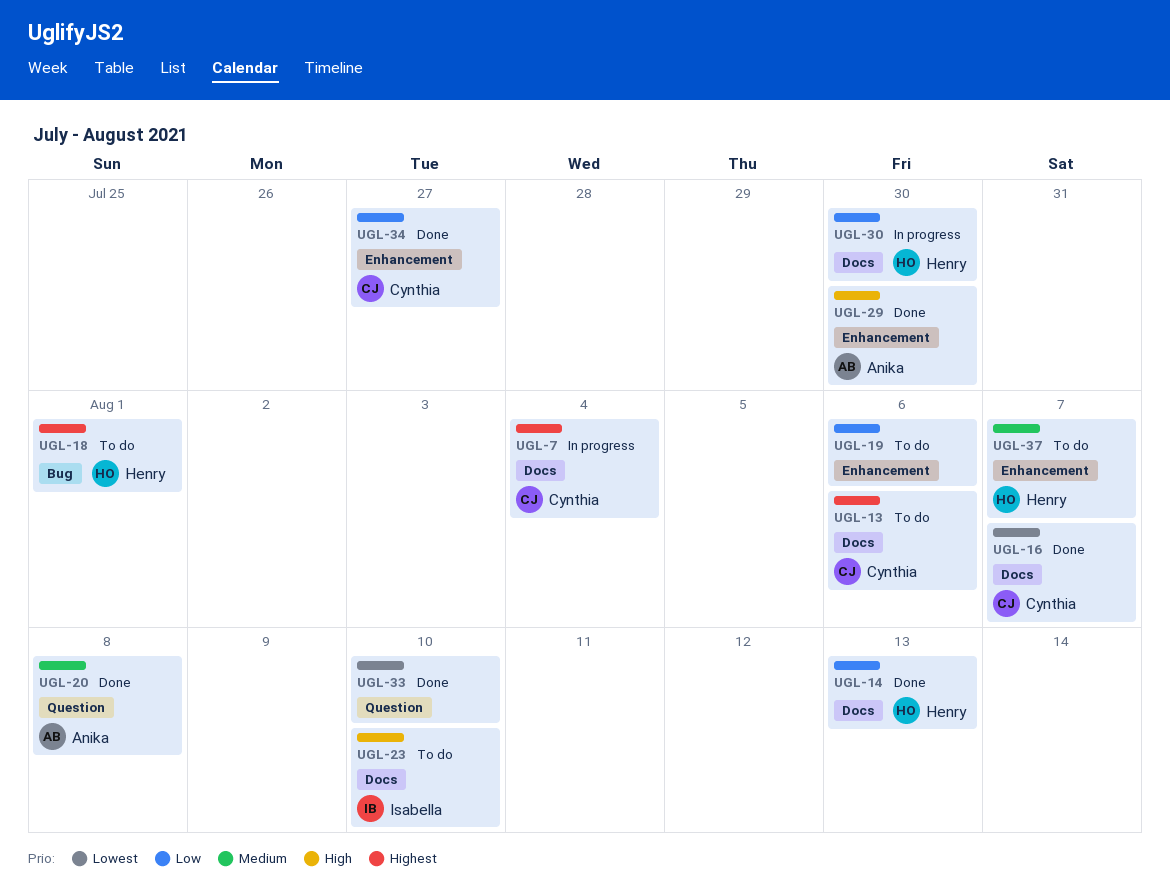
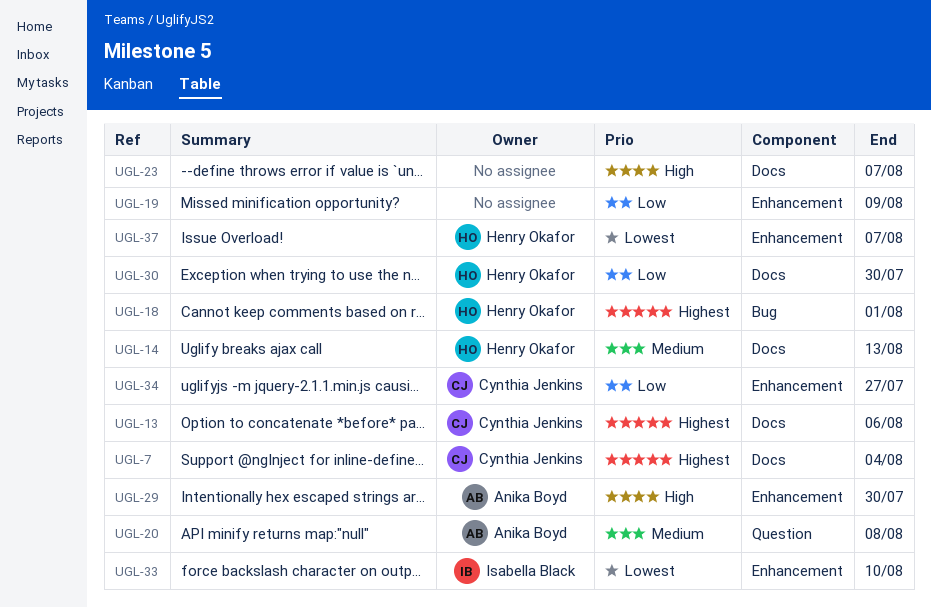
UGL-14, priority: Low -> Medium
UGL-16: present -> none
UGL-19, due: Aug 6 -> Aug 9
UGL-23, owner: Isabella Black -> none
UGL-23, due: Aug 10 -> Aug 7
UGL-33, owner: none -> Isabella Black
UGL-33, label: Question -> Enhancement
UGL-37, priority: Medium -> Lowest

